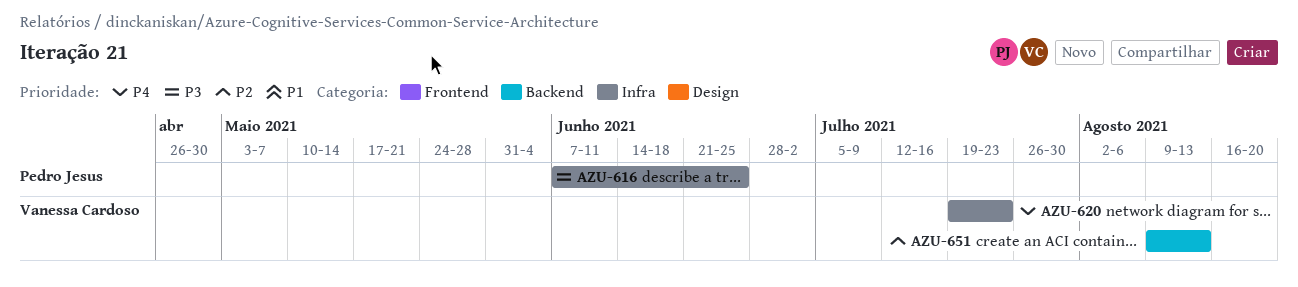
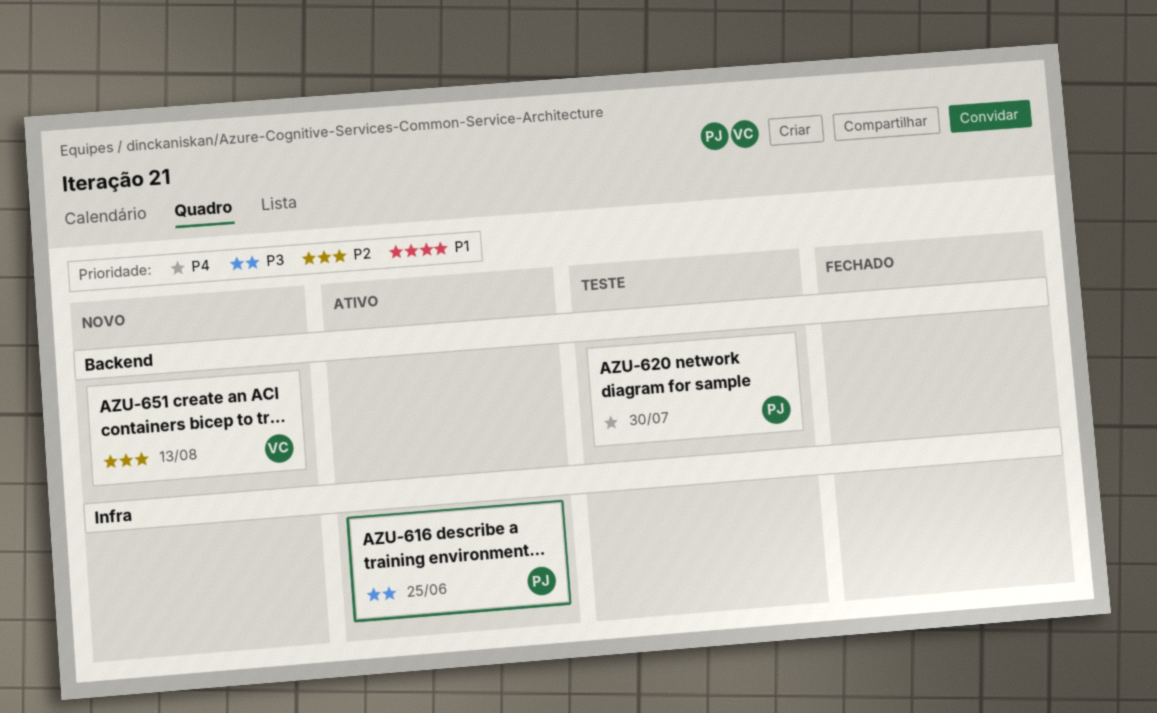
AZU-620, owner: Vanessa Cardoso -> Pedro Jesus
AZU-620, label: Infra -> Backend
AZU-620, due: Jul 23 -> Jul 30

